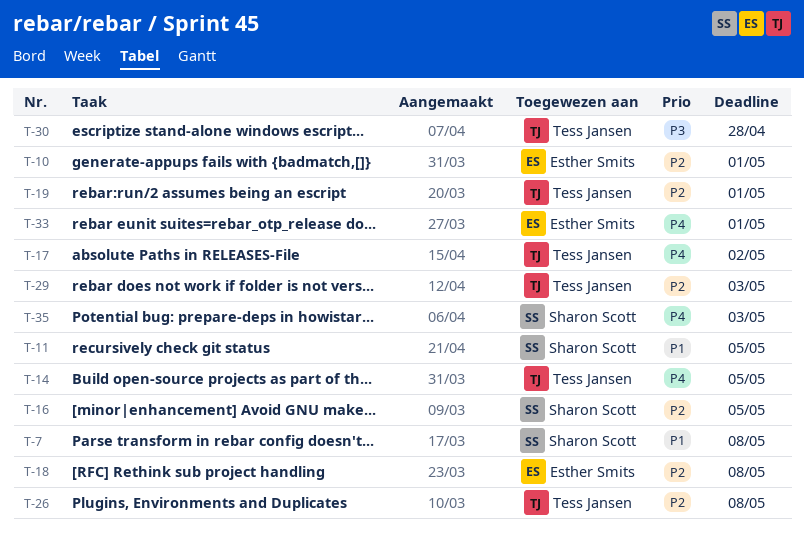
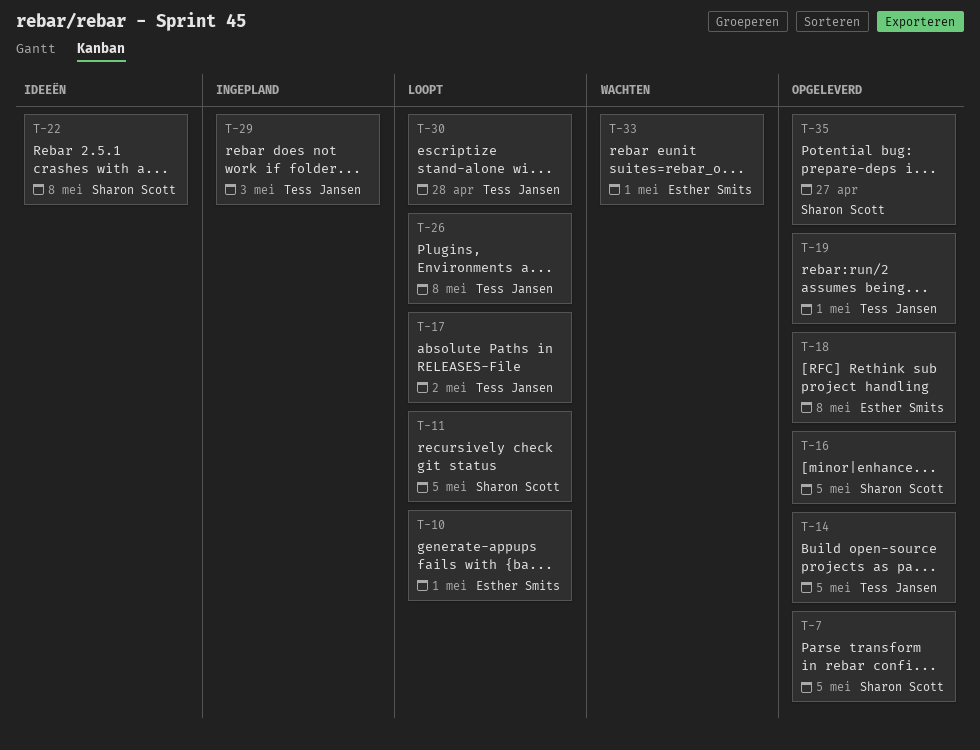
T-7, due: May 8 -> May 5
T-22: none -> present
T-35, due: May 3 -> Apr 27

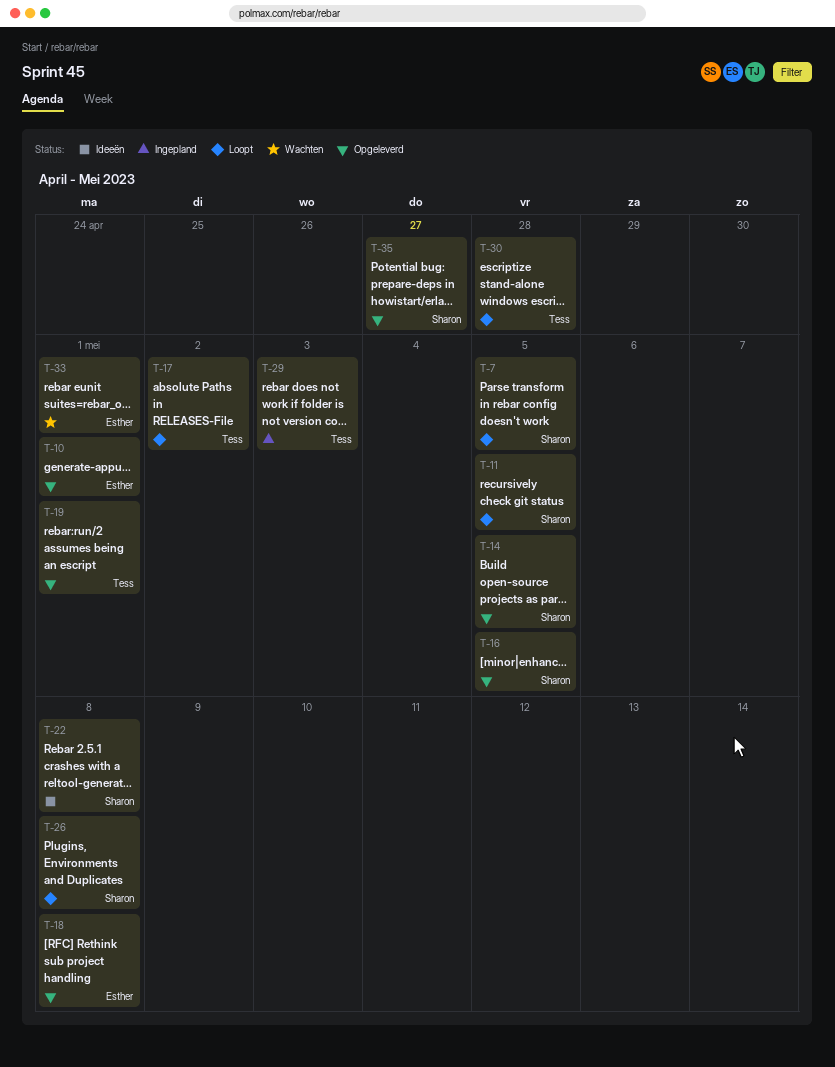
T-7, status: Opgeleverd -> Loopt
T-10, status: Loopt -> Opgeleverd
T-14, owner: Tess Jansen -> Sharon Scott
T-26, owner: Tess Jansen -> Sharon Scott

